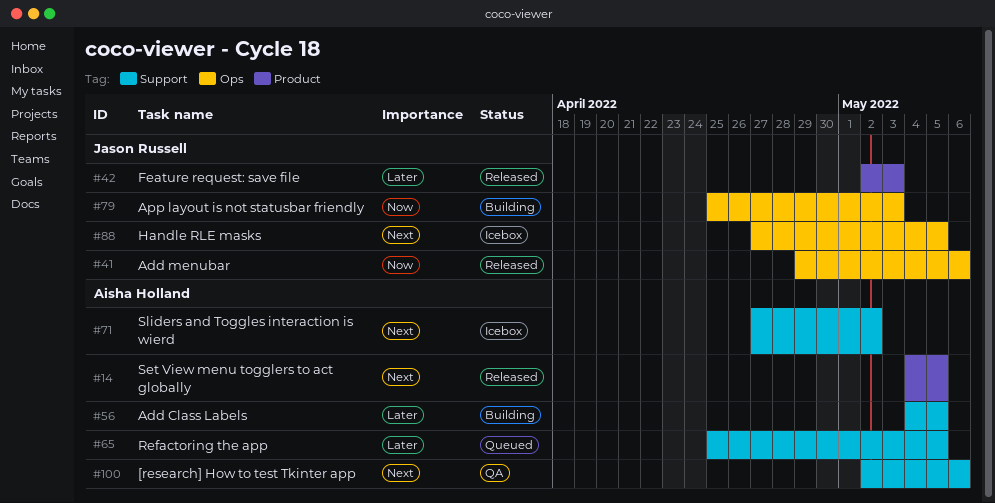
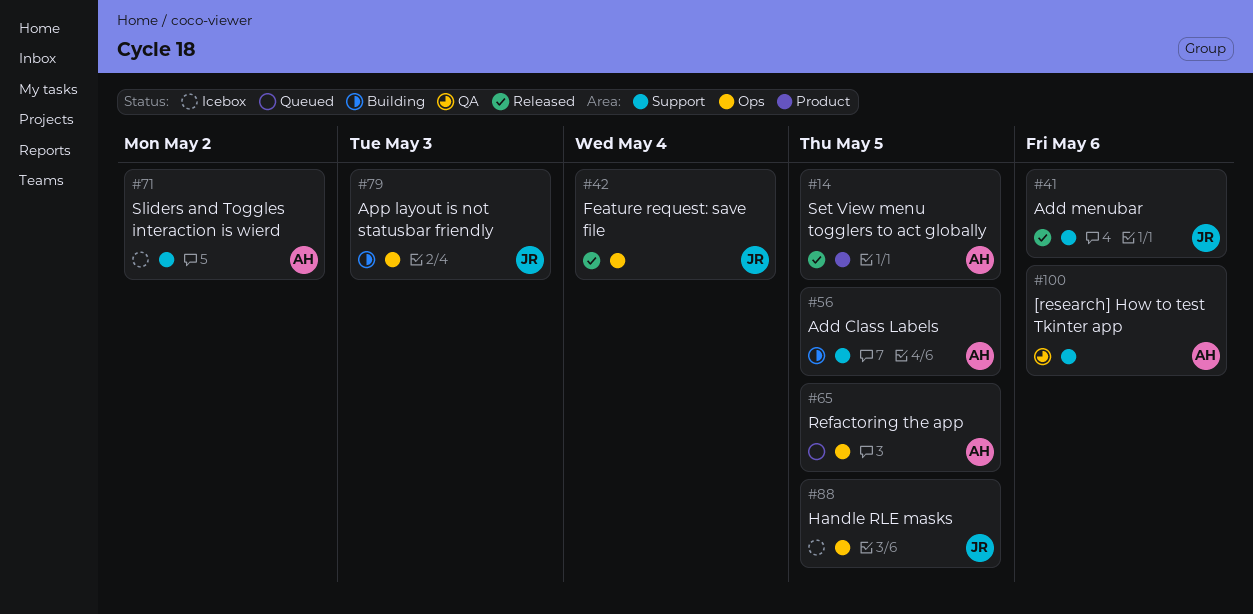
#41, label: Ops -> Support
#42, label: Product -> Ops
#42, due: May 3 -> May 4
#65, label: Support -> Ops

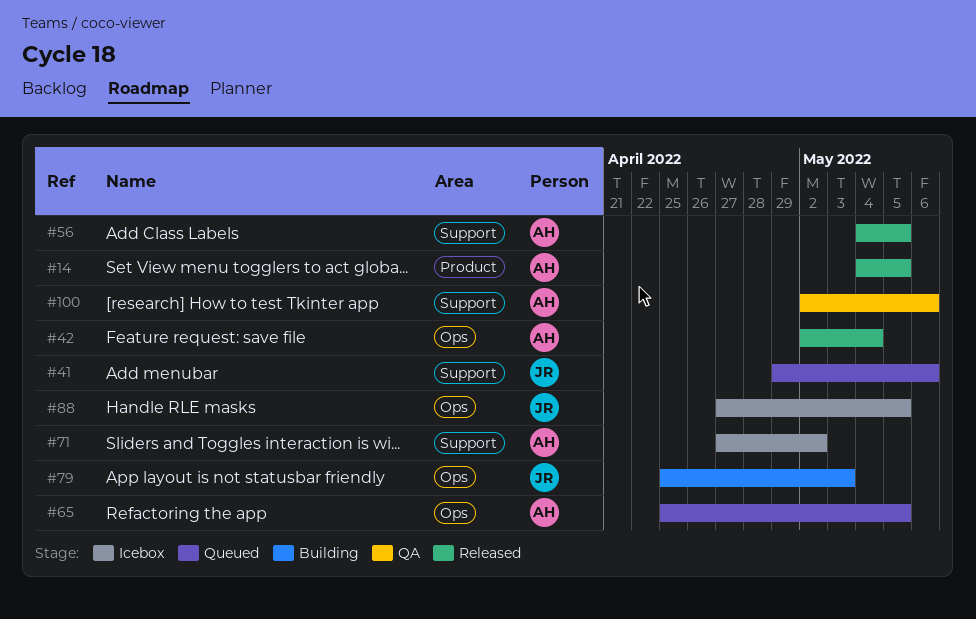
#41, status: Released -> Queued
#42, owner: JR -> AH
#56, status: Building -> Released

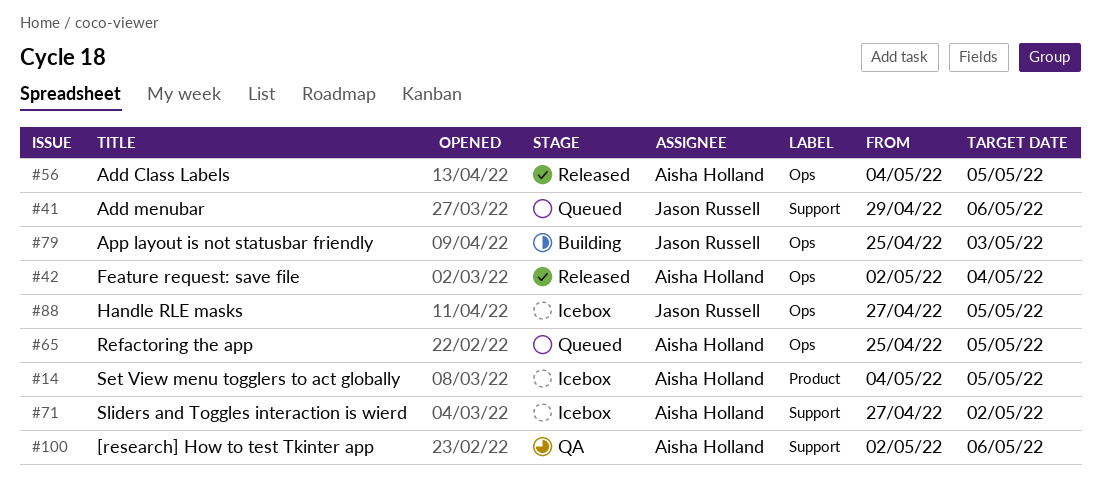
#14, status: Released -> Icebox
#56, label: Support -> Ops

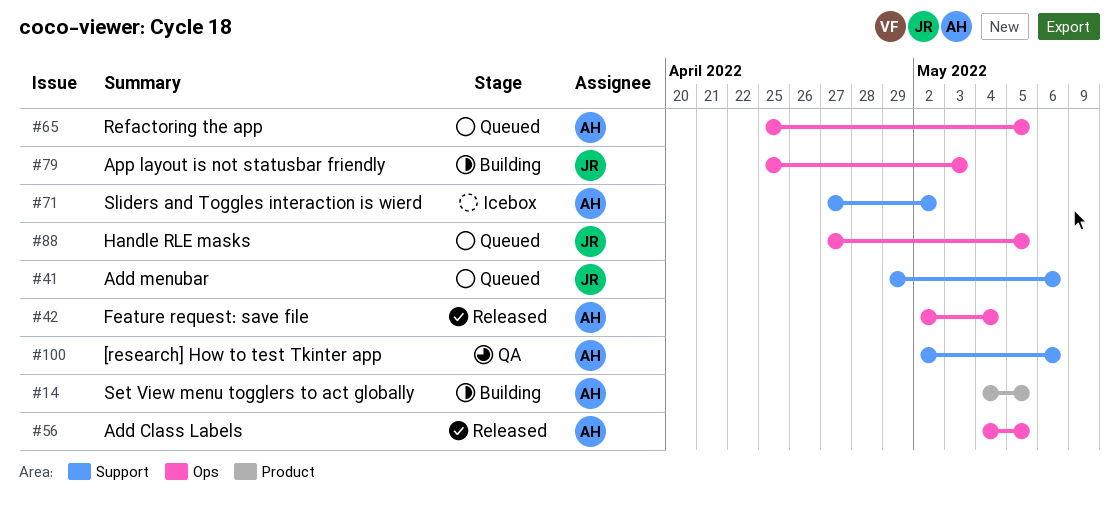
#14, status: Icebox -> Building
#88, status: Icebox -> Queued

